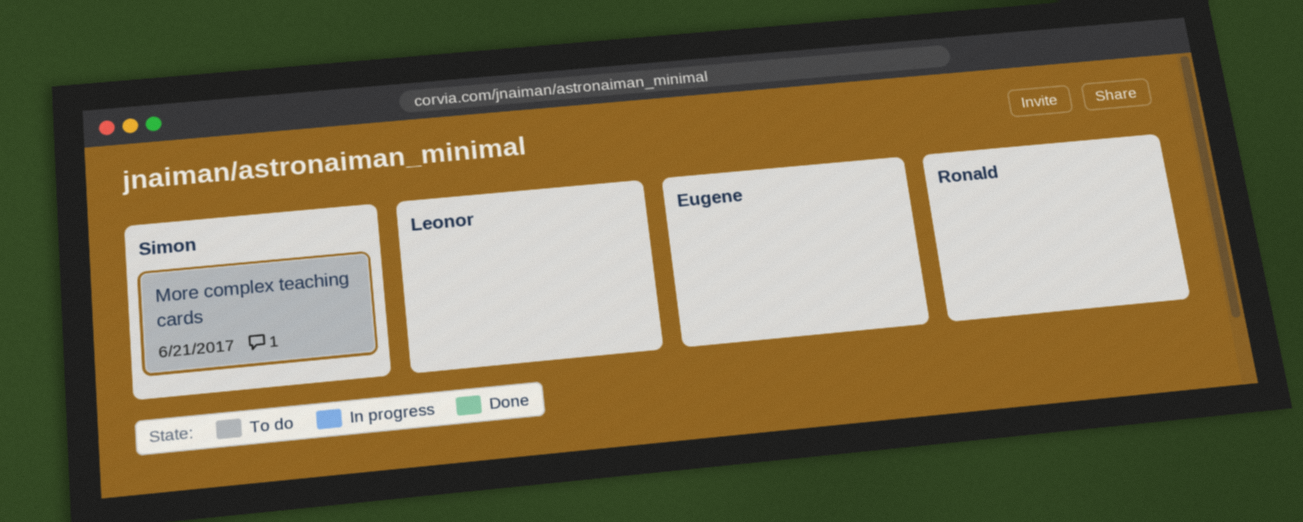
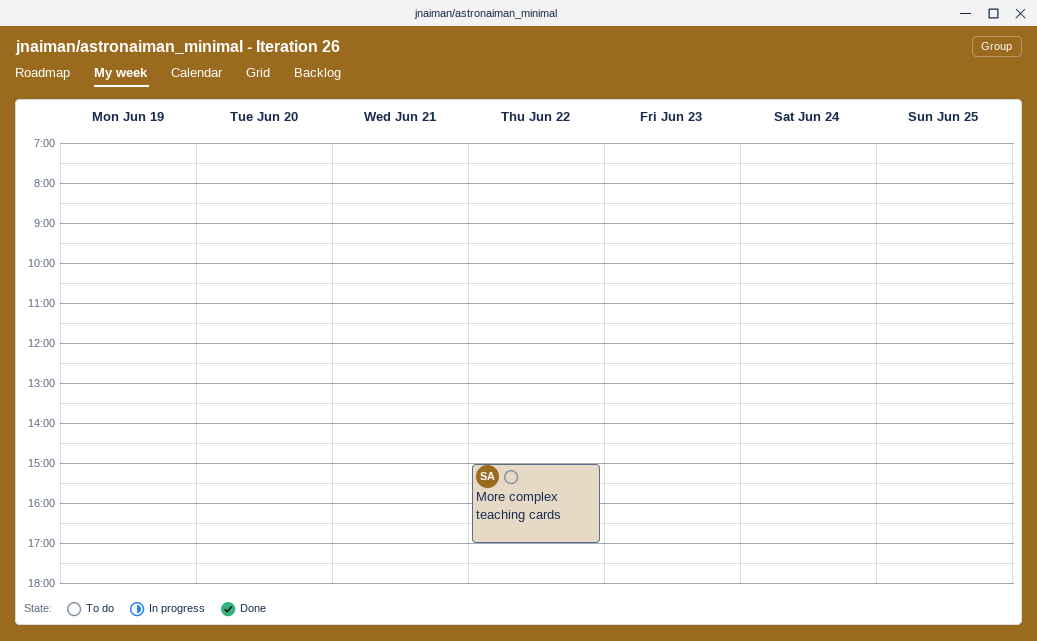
More complex teaching cards, day: Jun 21 -> Jun 22

